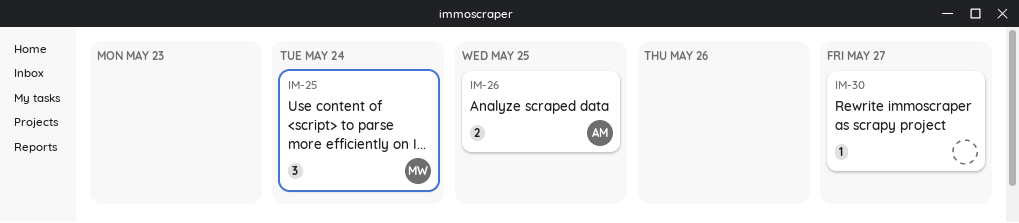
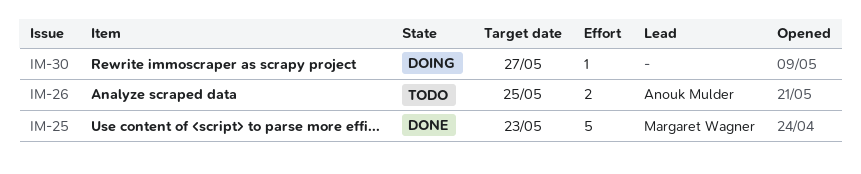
IM-25, estimate: 3 -> 5
IM-25, due: May 24 -> May 23

